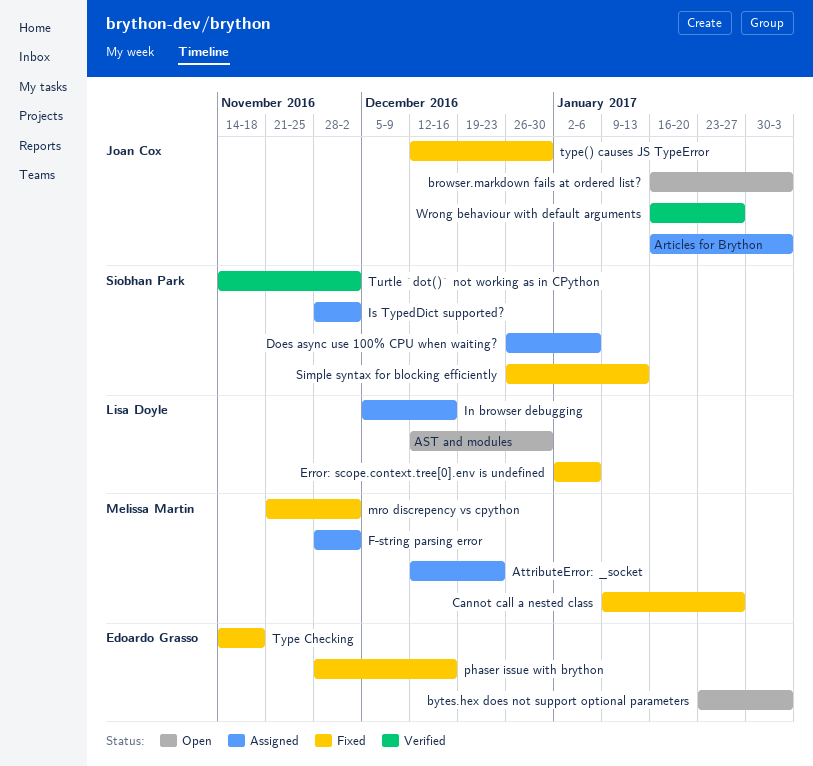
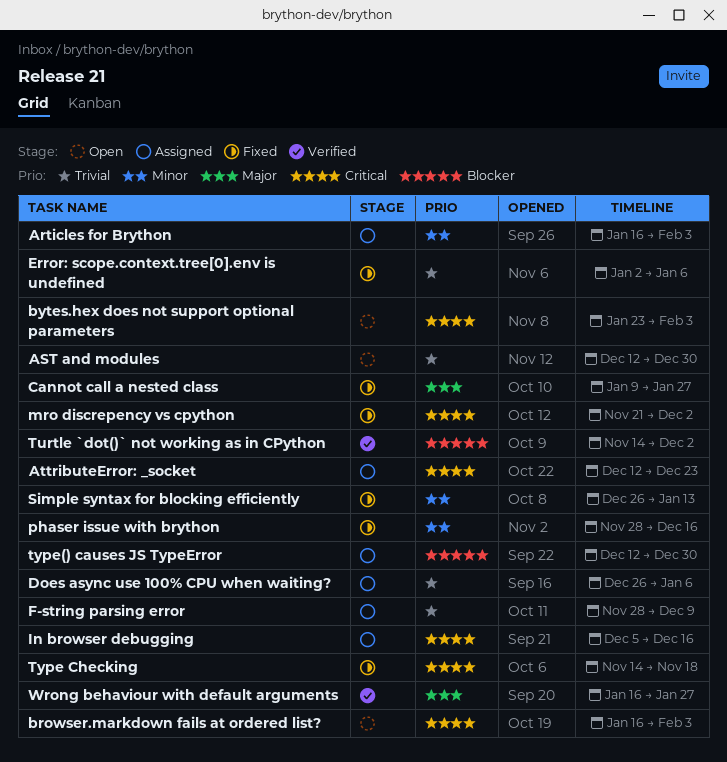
F-string parsing error, due: Dec 2 -> Dec 9
Is TypedDict supported?: present -> none
type() causes JS TypeError, status: Fixed -> Assigned

